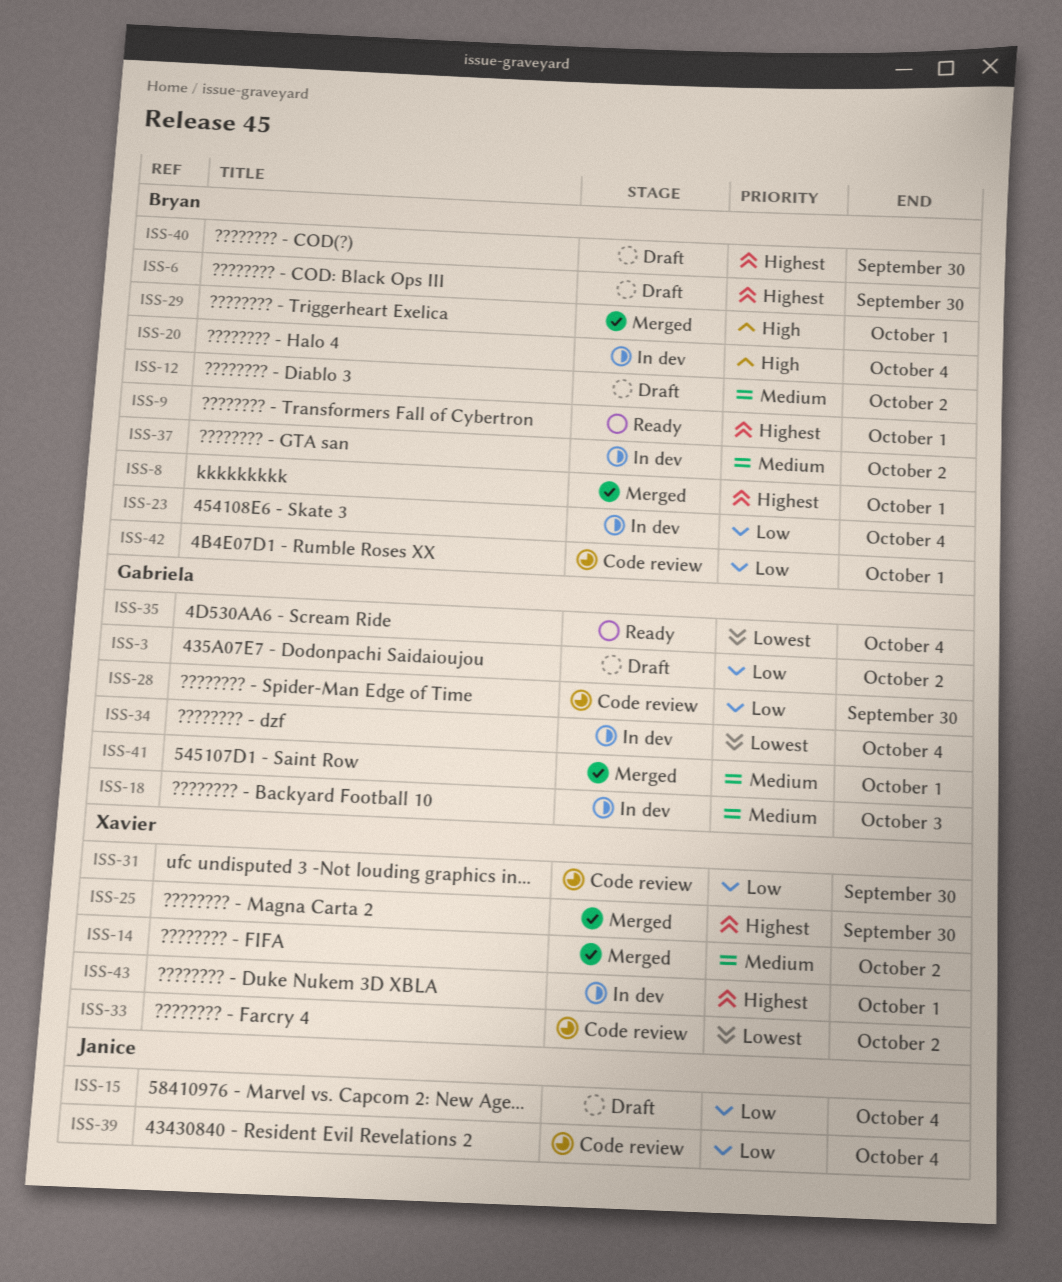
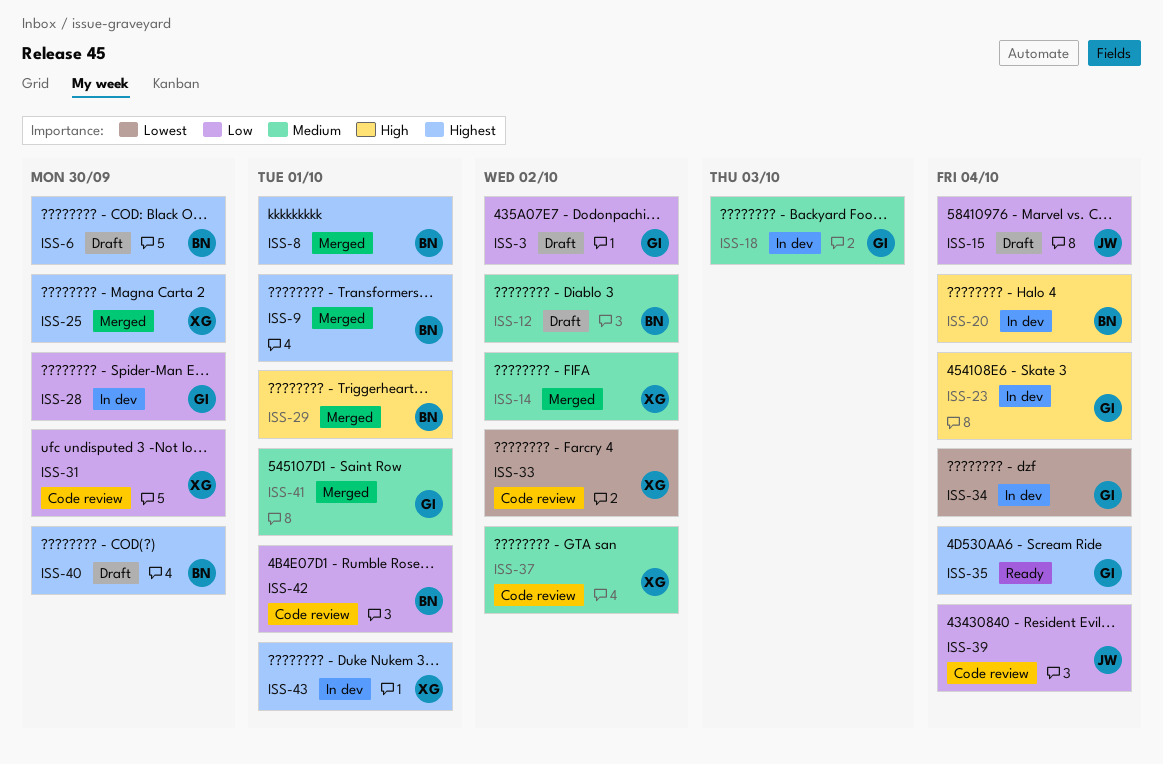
ISS-9, status: Ready -> Merged
ISS-23, owner: Bryan -> Gabriela
ISS-23, priority: Low -> High
ISS-28, status: Code review -> In dev
ISS-35, priority: Lowest -> Highest
ISS-37, status: In dev -> Code review
ISS-37, owner: Bryan -> Xavier

